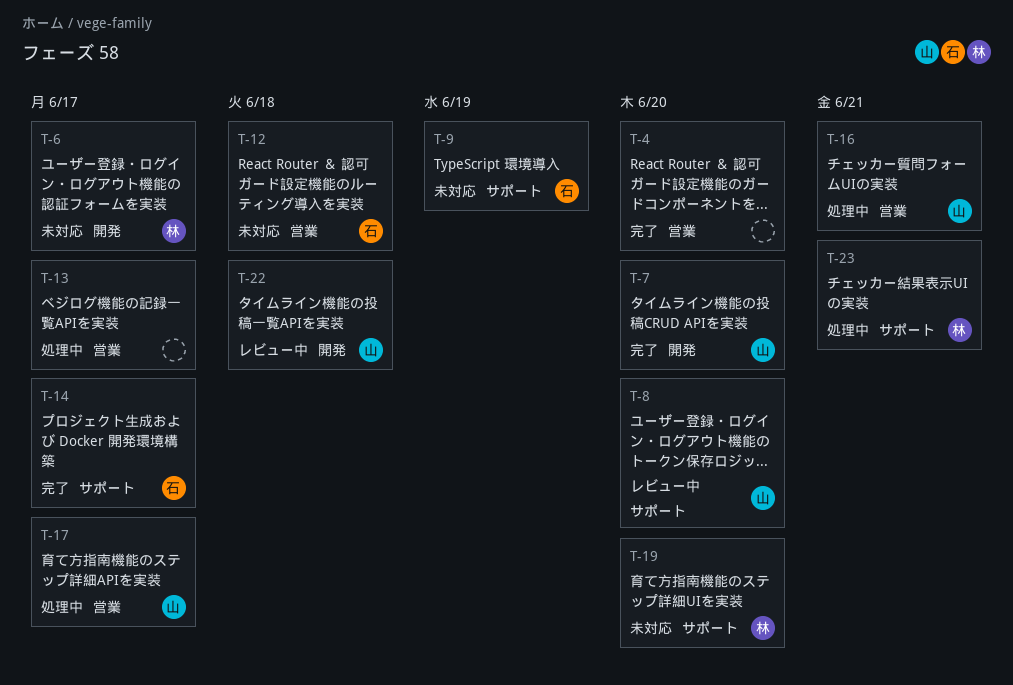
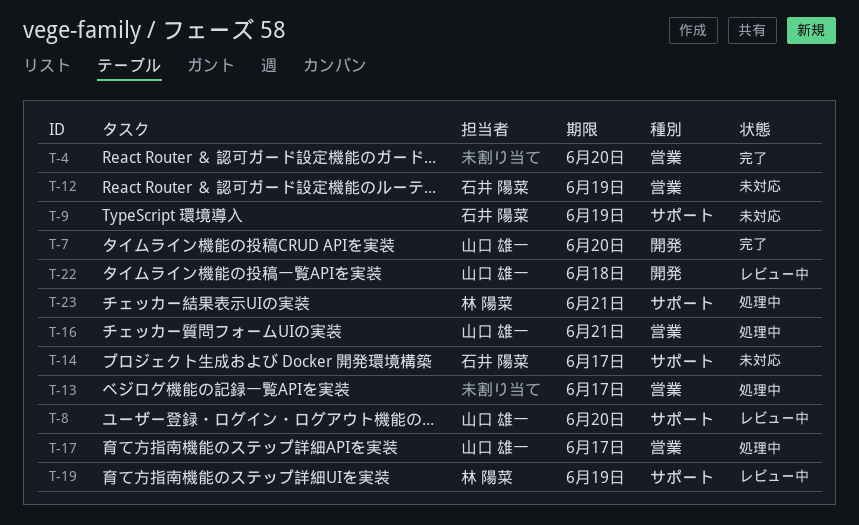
T-6: present -> none
T-12, due: Jun 18 -> Jun 19
T-14, status: 完了 -> 未対応
T-19, status: 未対応 -> レビュー中
T-19, due: Jun 20 -> Jun 19

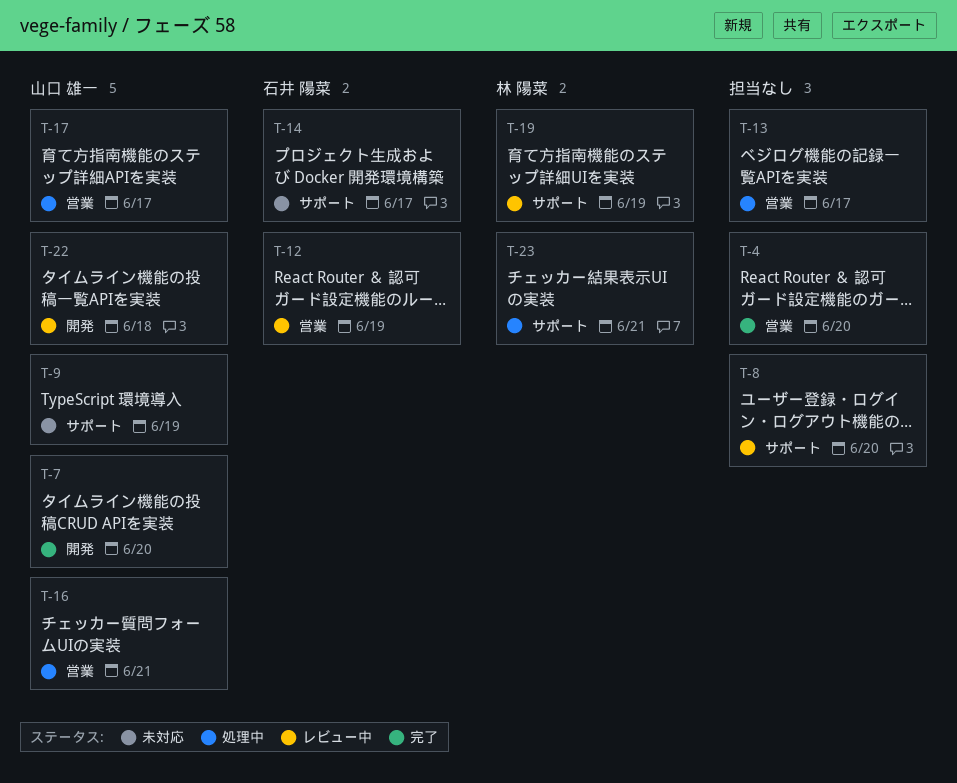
T-8, owner: 山口 雄一 -> none
T-9, owner: 石井 陽菜 -> 山口 雄一
T-12, status: 未対応 -> レビュー中

